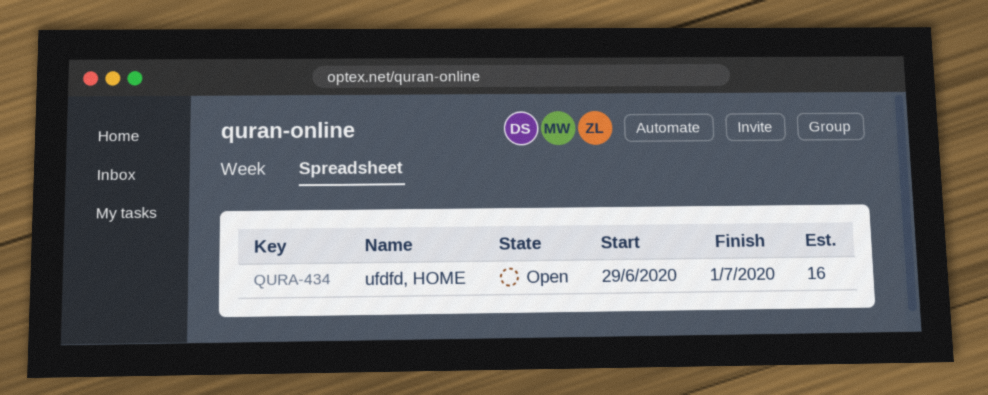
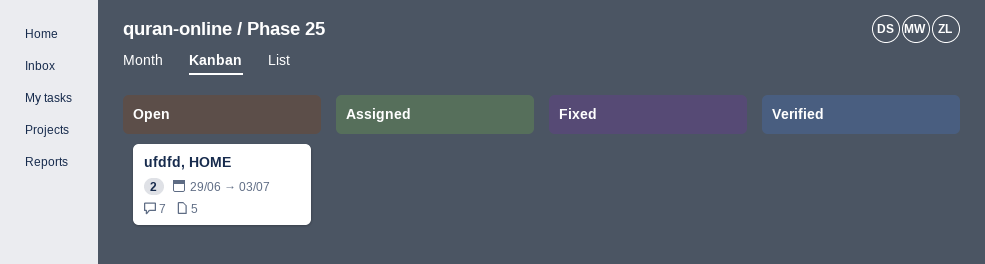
ufdfd, HOME, estimate: 16 -> 2
ufdfd, HOME, due: Jul 1 -> Jul 3

